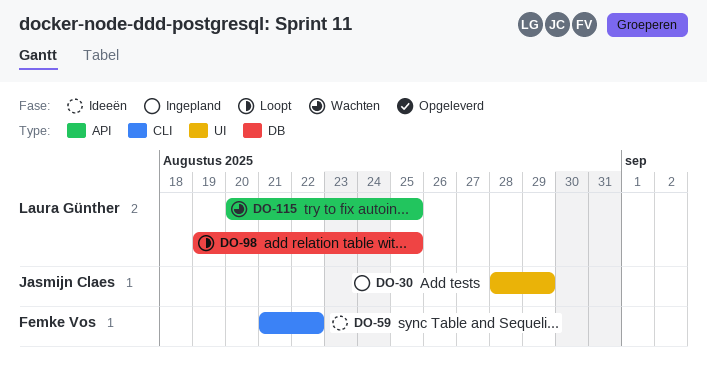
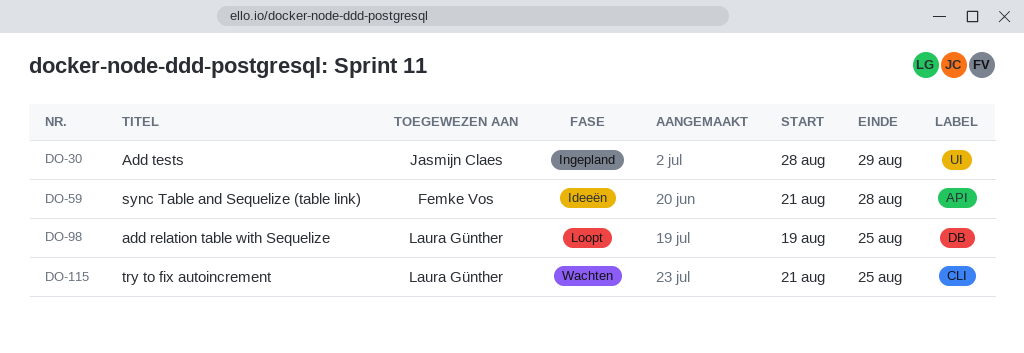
DO-59, label: CLI -> API
DO-59, due: Aug 22 -> Aug 28
DO-115, label: API -> CLI
DO-115, start: Aug 20 -> Aug 21

